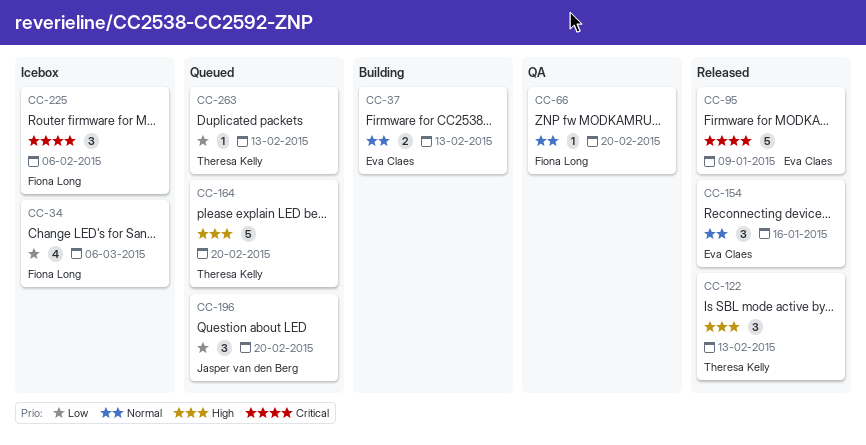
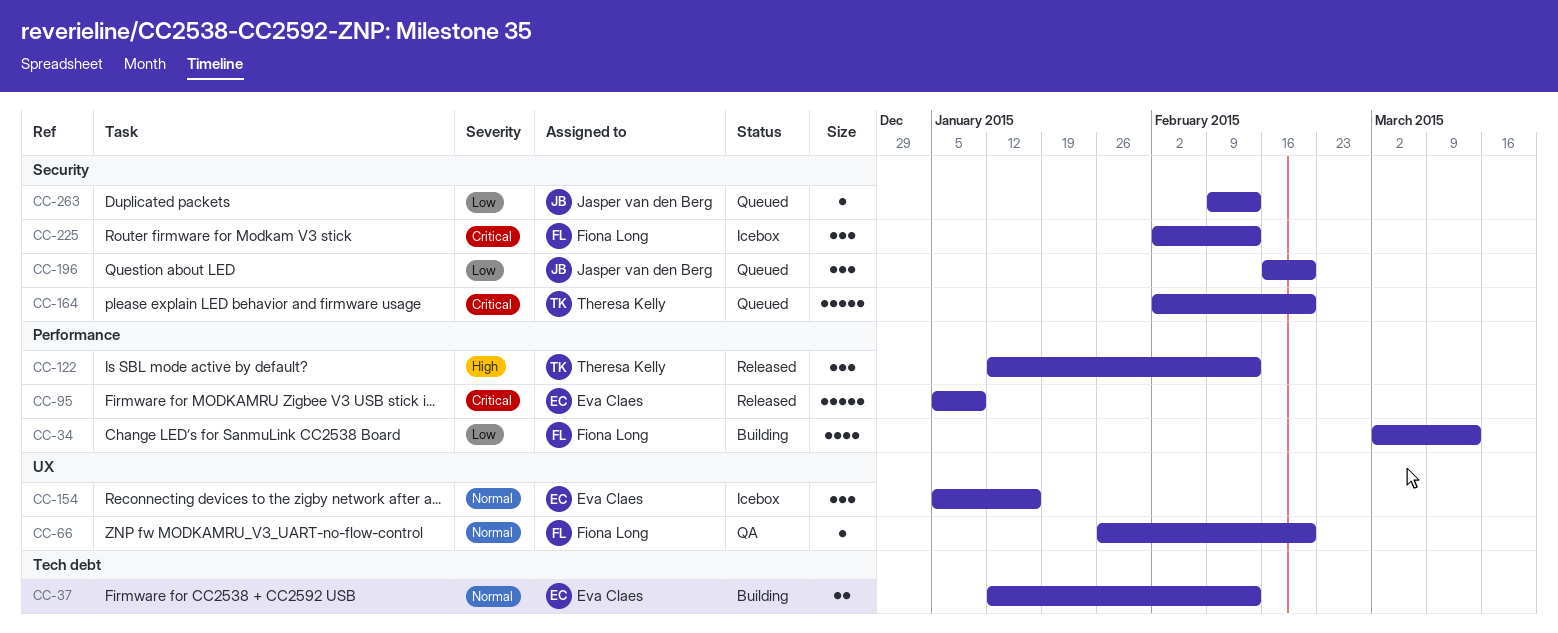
CC-34, status: Icebox -> Building
CC-34, due: Mar 6 -> Mar 13
CC-154, status: Released -> Icebox
CC-164, priority: High -> Critical
CC-225, due: Feb 6 -> Feb 13
CC-263, owner: Theresa Kelly -> Jasper van den Berg

